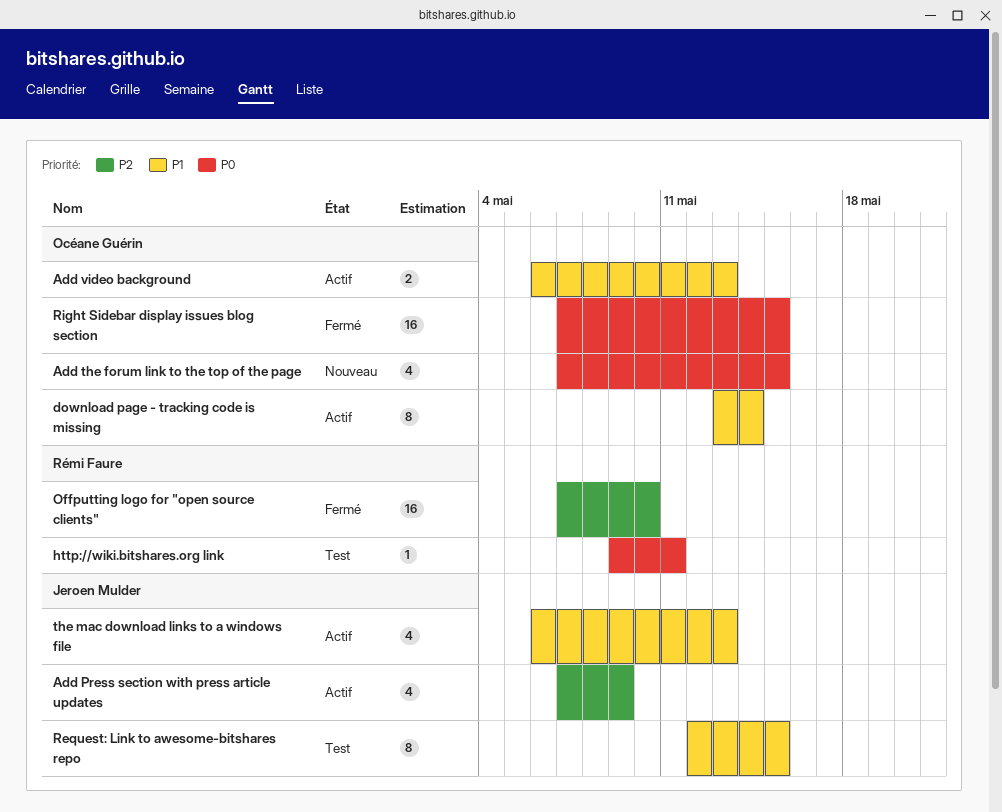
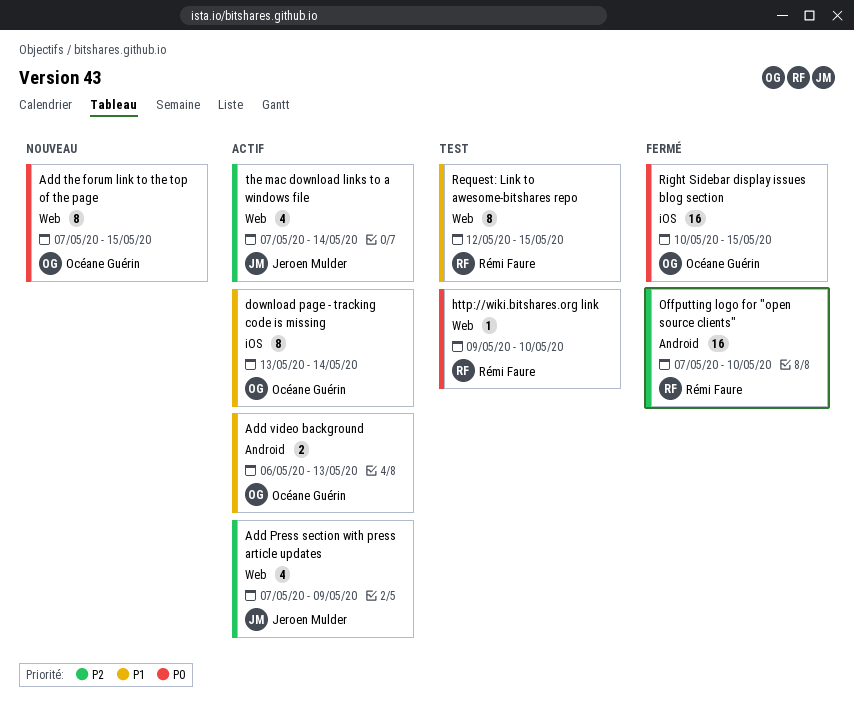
Add the forum link to the top of the page, estimate: 4 -> 8
http://wiki.bitshares.org link, due: May 11 -> May 10
Request: Link to awesome-bitshares repo, owner: Jeroen Mulder -> Rémi Faure
Right Sidebar display issues blog section, start: May 7 -> May 10
the mac download links to a windows file, priority: P1 -> P2
the mac download links to a windows file, start: May 6 -> May 7
the mac download links to a windows file, due: May 13 -> May 14

